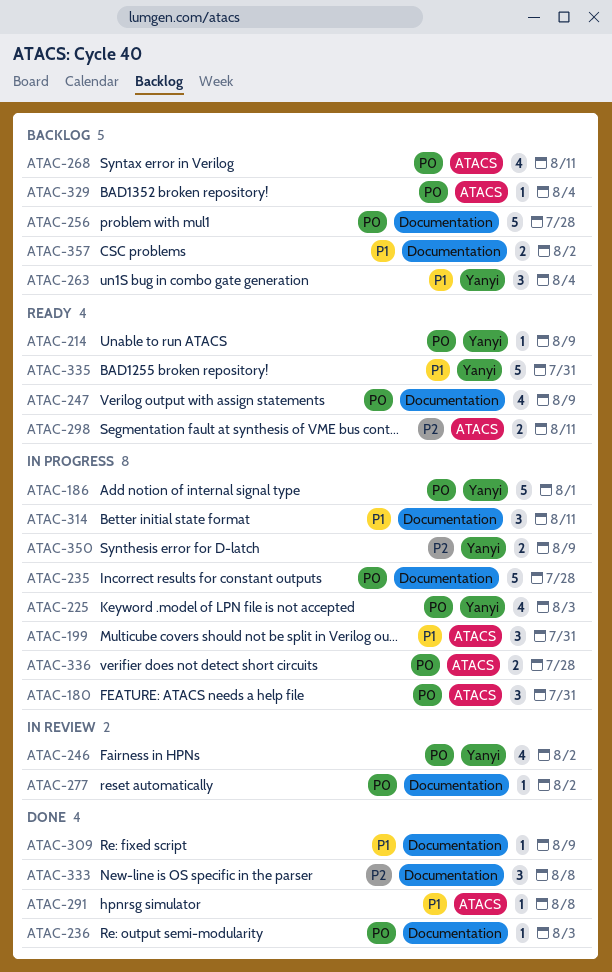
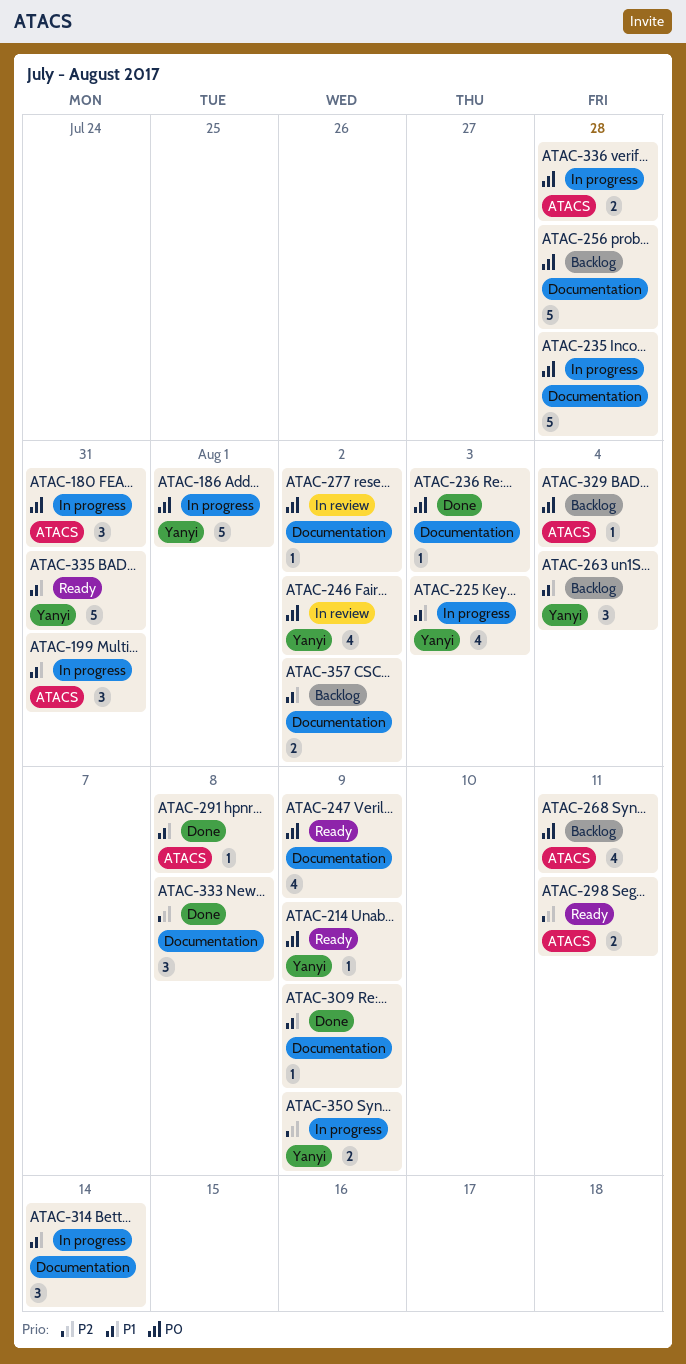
ATAC-225, priority: P0 -> P1
ATAC-314, due: Aug 11 -> Aug 14

